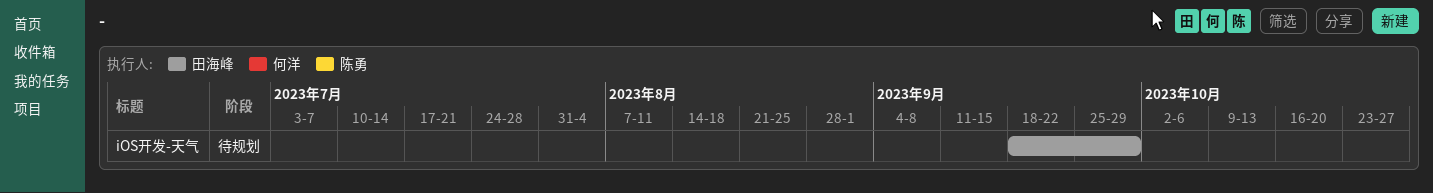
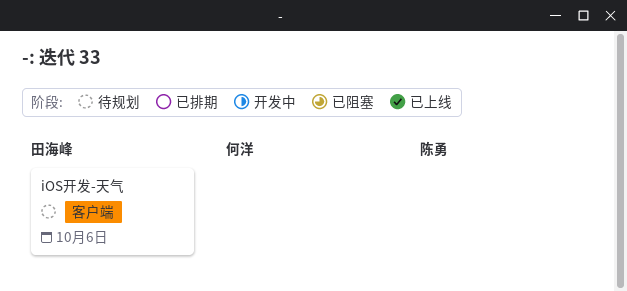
iOS开发-天气, due: Sep 29 -> Oct 6

